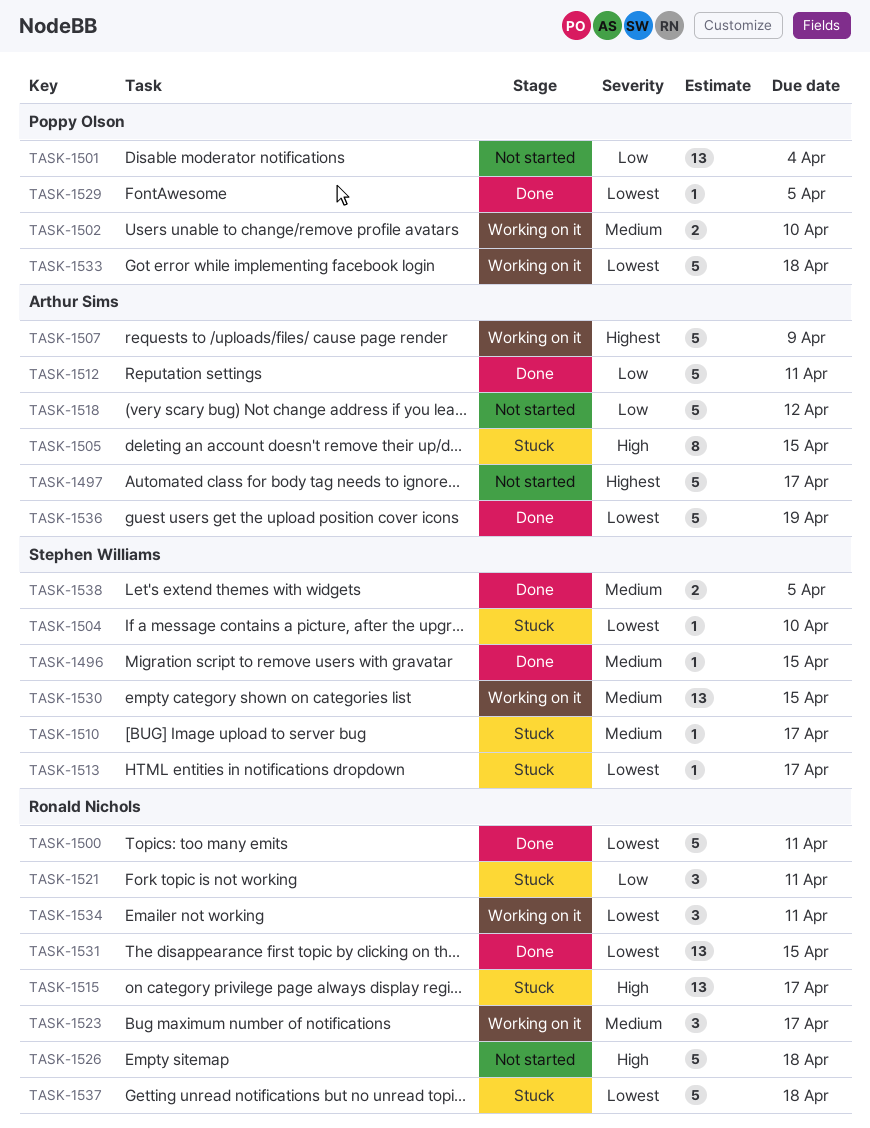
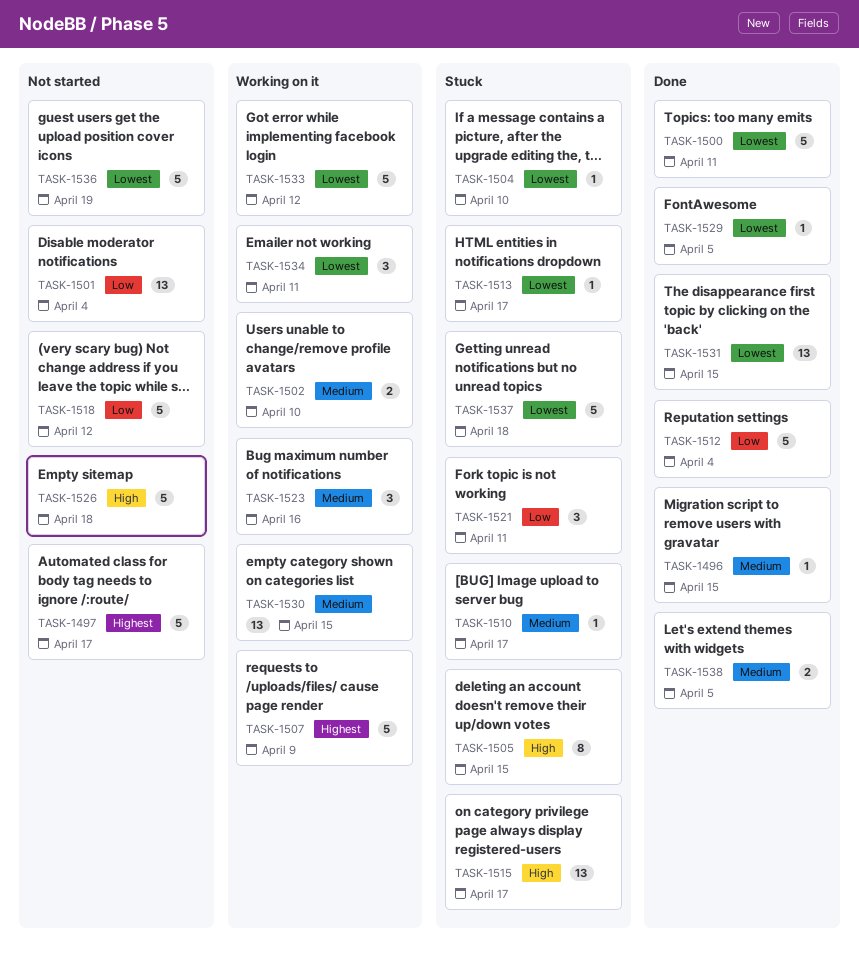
TASK-1512, due: Apr 11 -> Apr 4
TASK-1523, due: Apr 17 -> Apr 16
TASK-1533, due: Apr 18 -> Apr 12
TASK-1536, status: Done -> Not started

